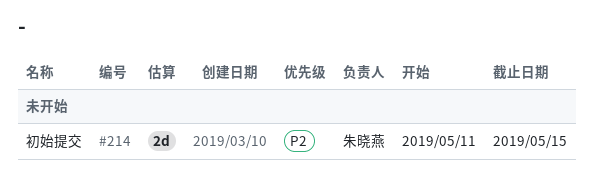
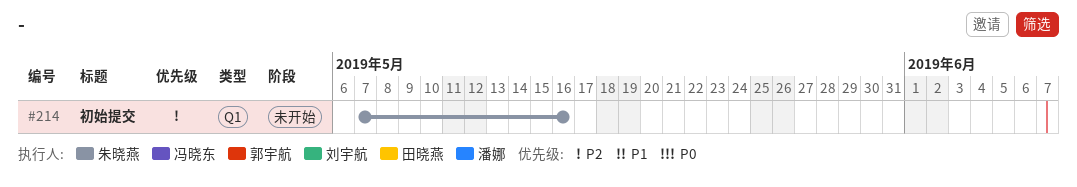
#214, start: May 11 -> May 7
#214, due: May 15 -> May 16

